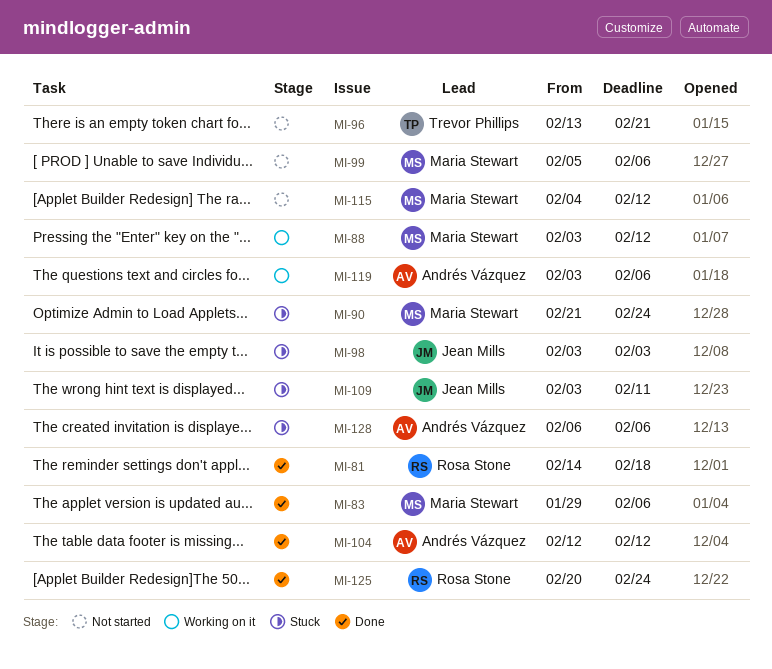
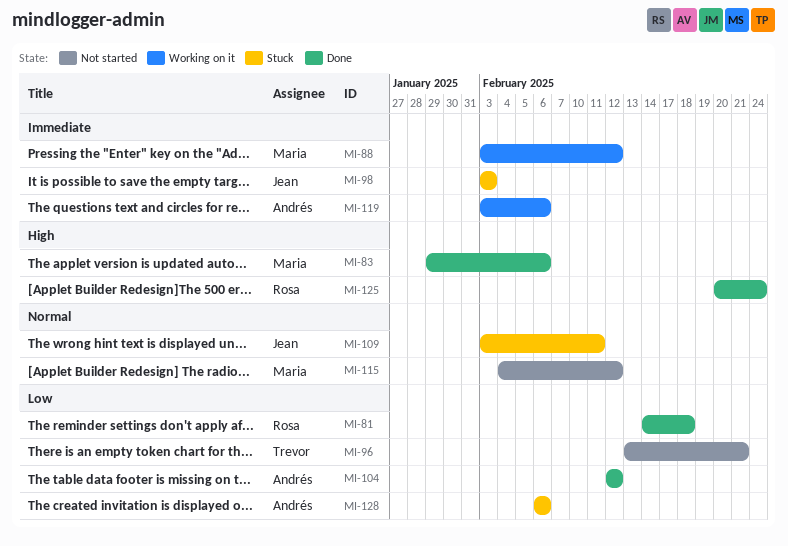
MI-90: present -> none
MI-99: present -> none

